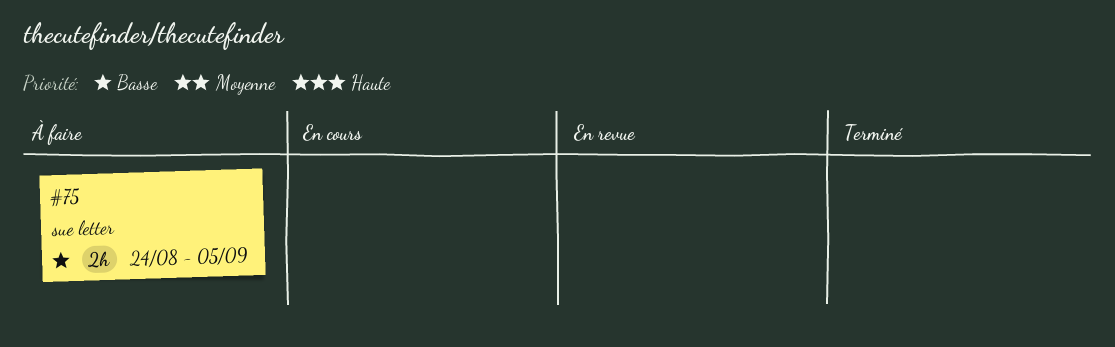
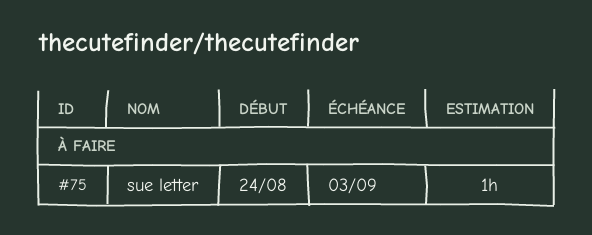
#75, estimate: 2h -> 1h
#75, due: Sep 5 -> Sep 3

